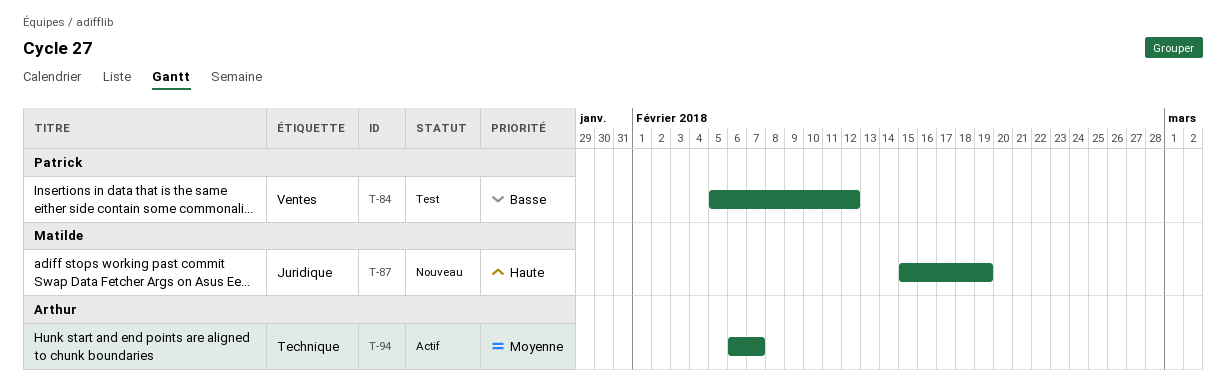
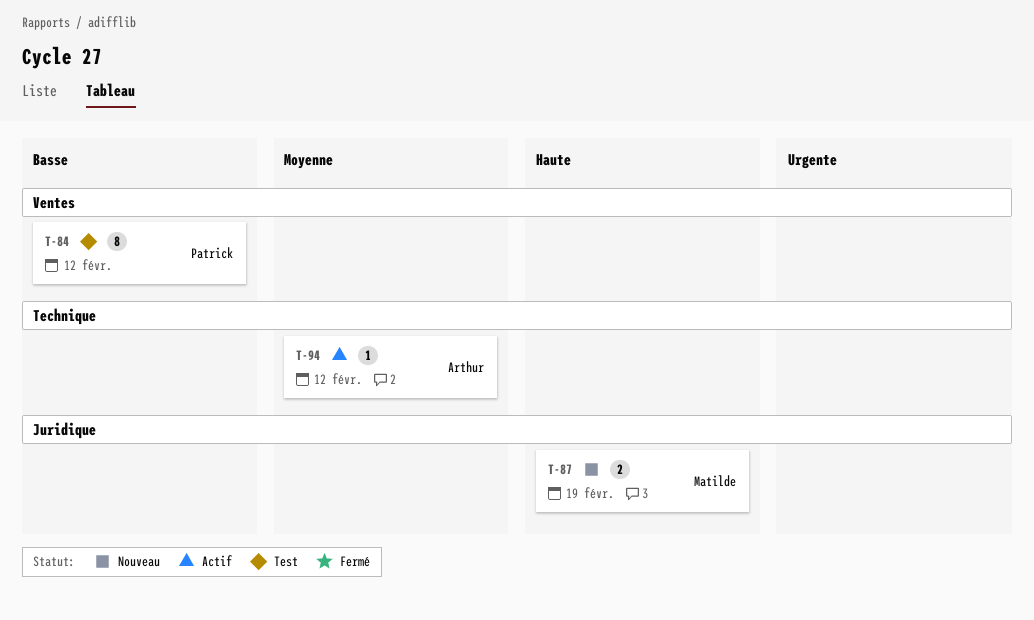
T-94, due: Feb 7 -> Feb 12

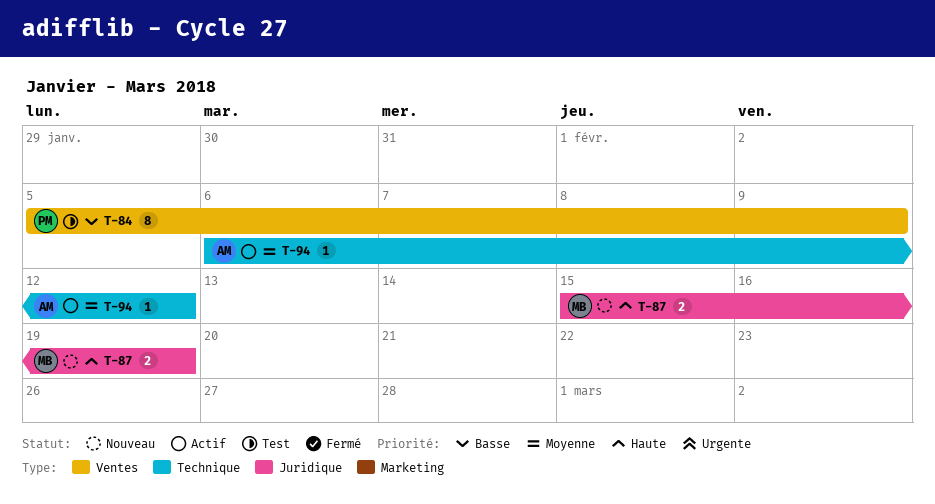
T-84, due: Feb 12 -> Feb 9

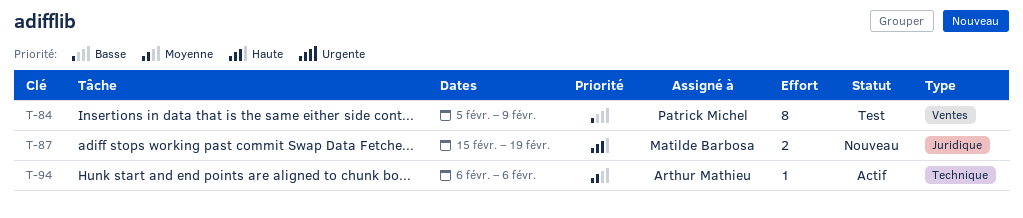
T-94, due: Feb 12 -> Feb 6

